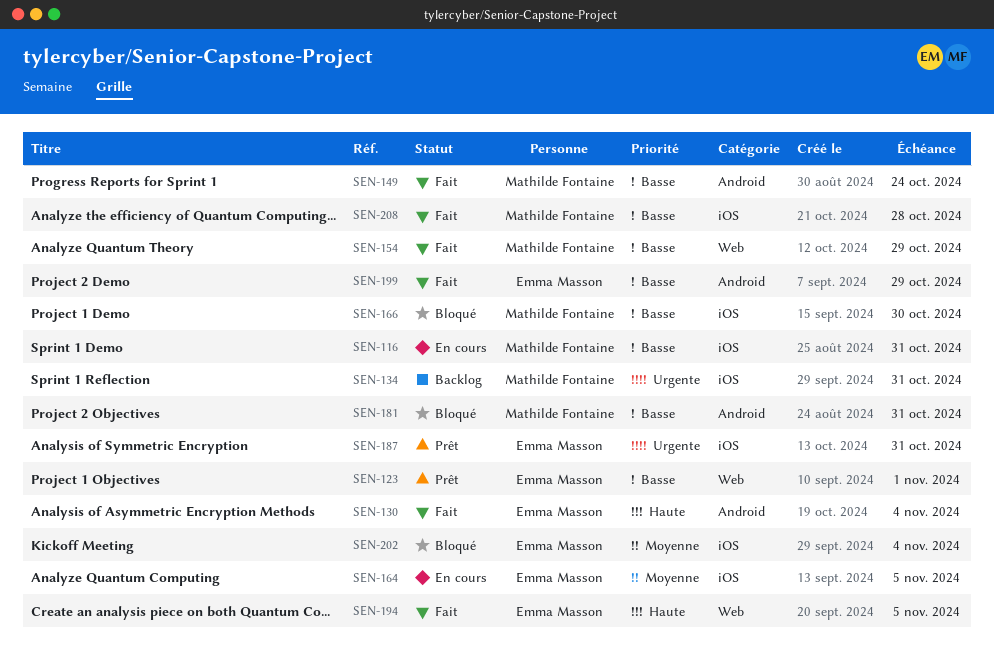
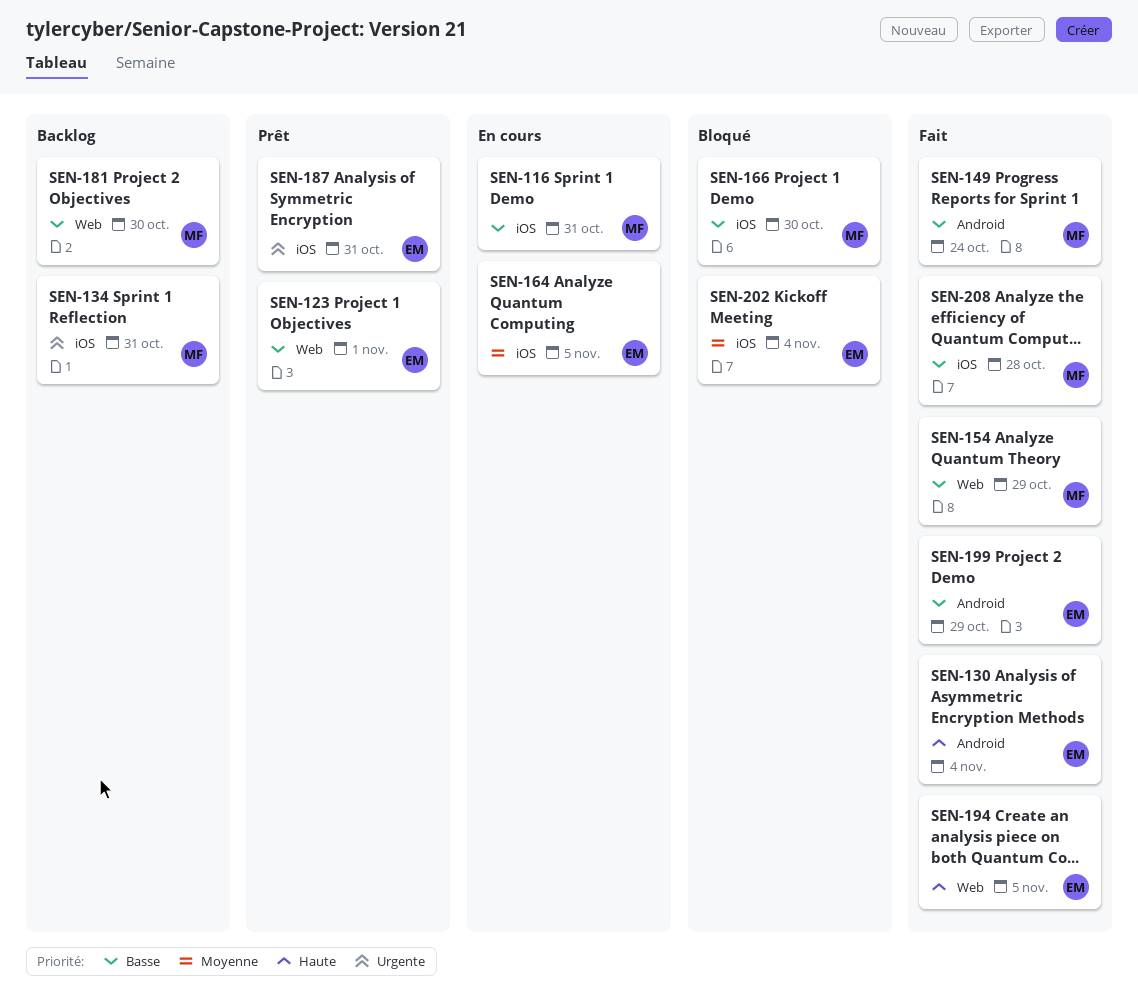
SEN-181, status: Bloqué -> Backlog
SEN-181, label: Android -> Web
SEN-181, due: Oct 31 -> Oct 30

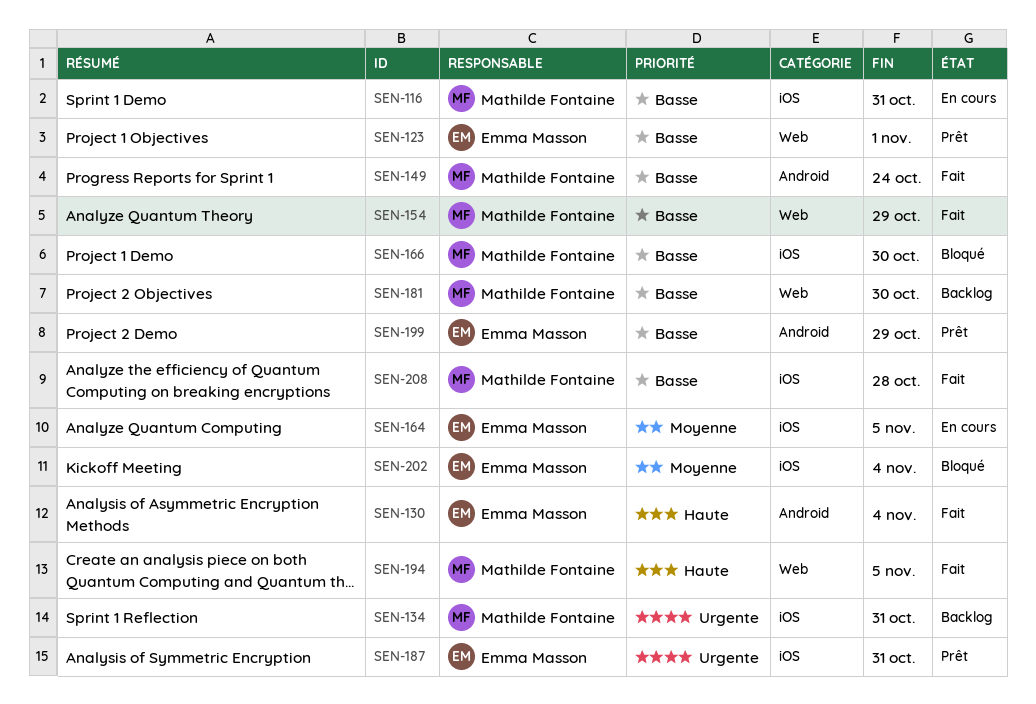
SEN-194, owner: Emma Masson -> Mathilde Fontaine
SEN-199, status: Fait -> Prêt

